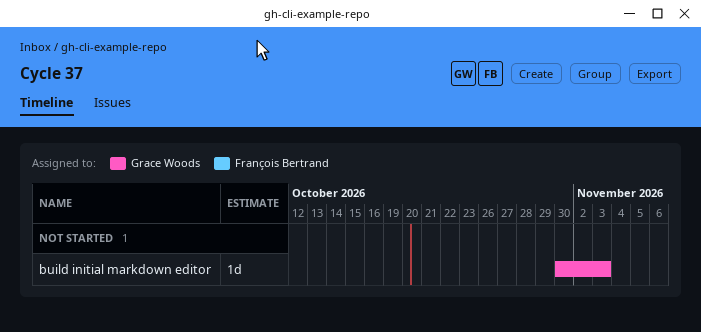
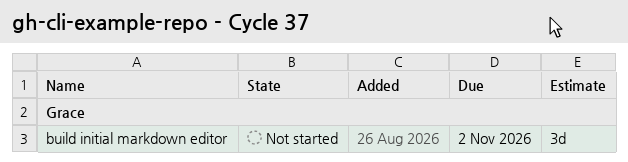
build initial markdown editor, estimate: 1d -> 3d
build initial markdown editor, due: Nov 3 -> Nov 2

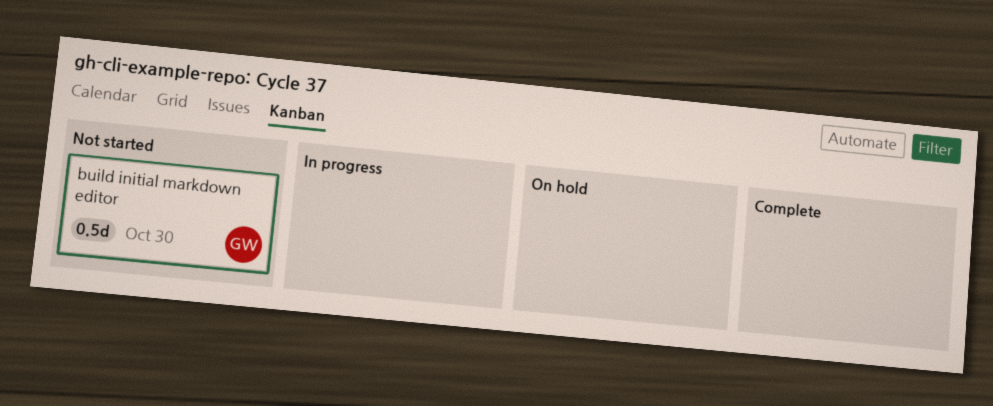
build initial markdown editor, estimate: 3d -> 0.5d
build initial markdown editor, due: Nov 2 -> Oct 30

